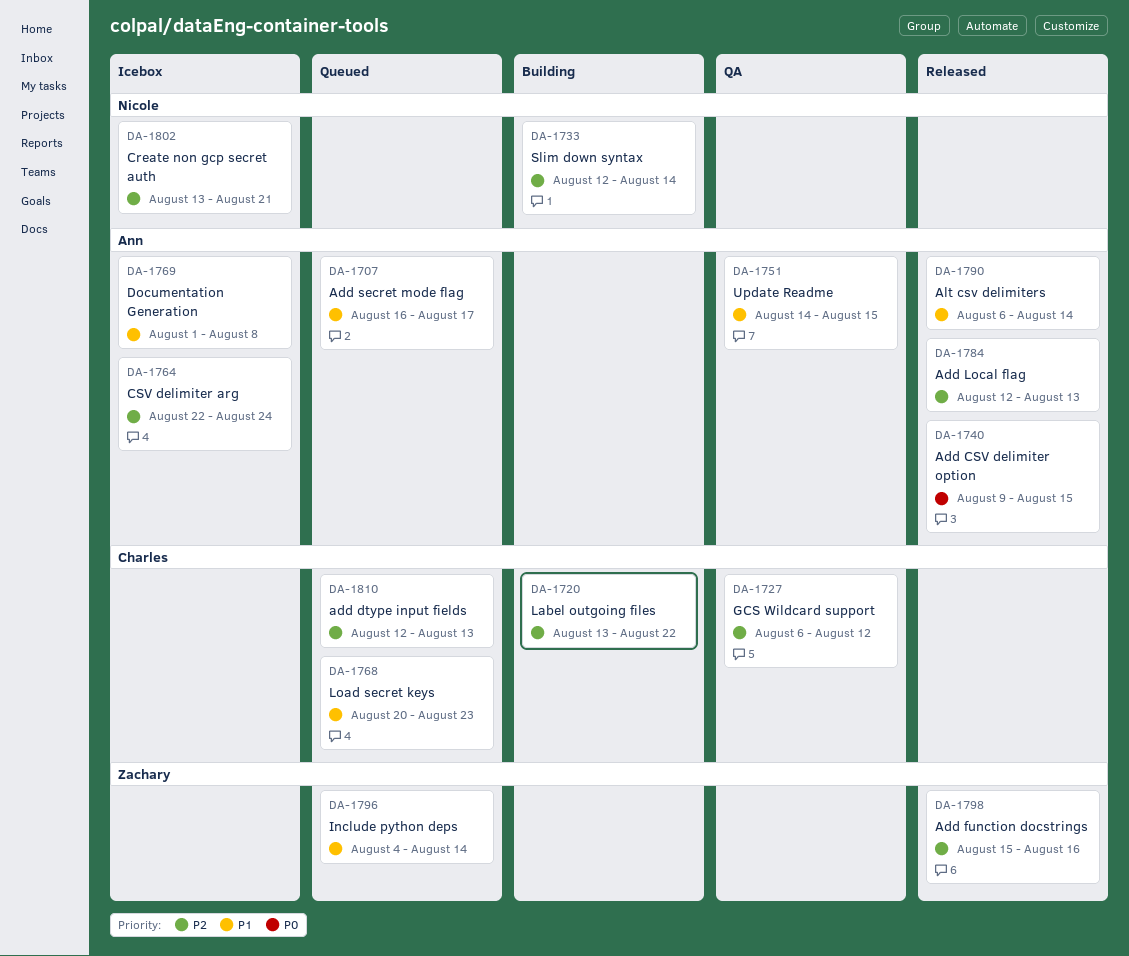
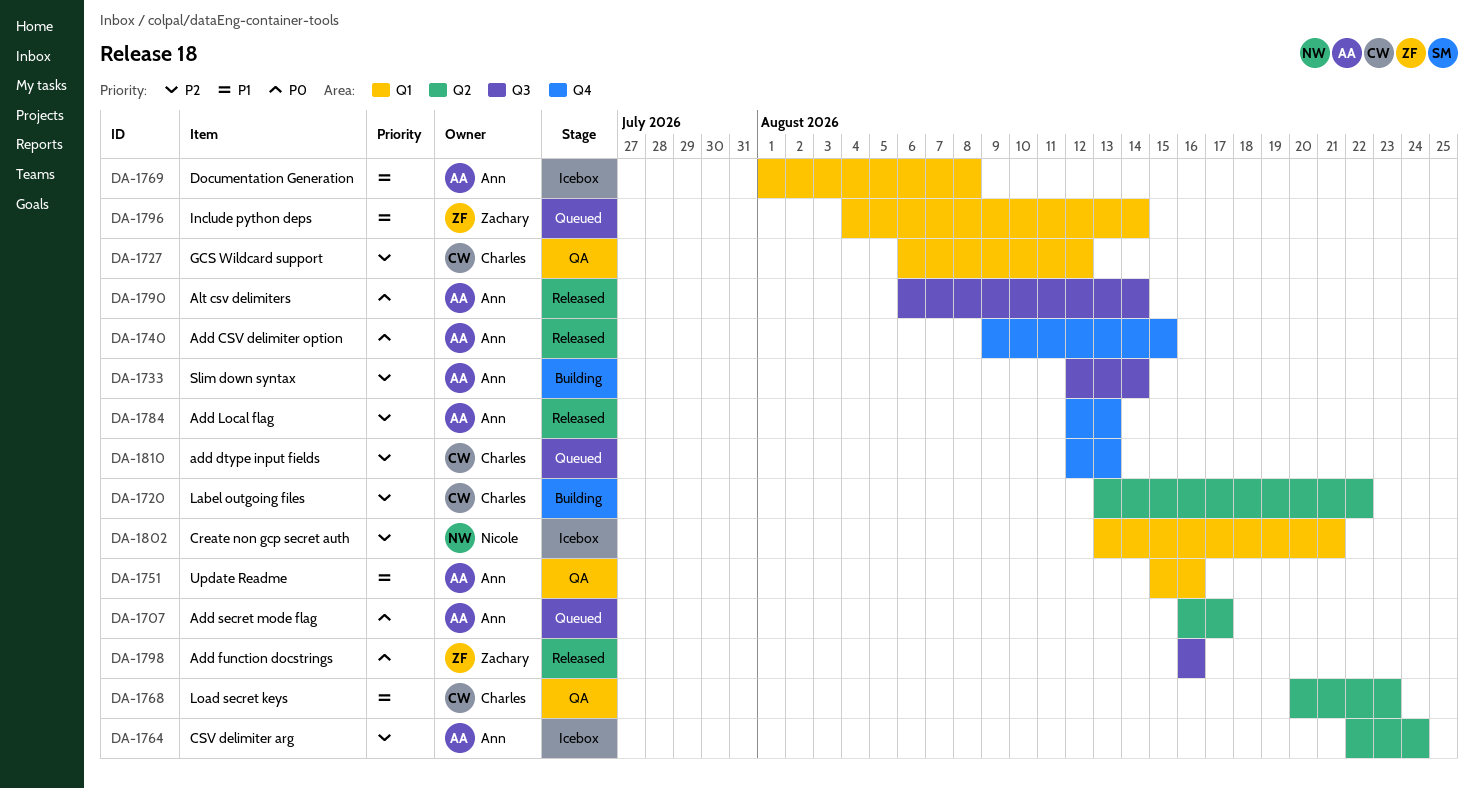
DA-1707, priority: P1 -> P0
DA-1733, owner: Nicole -> Ann
DA-1751, start: Aug 14 -> Aug 15
DA-1751, due: Aug 15 -> Aug 16
DA-1768, status: Queued -> QA
DA-1790, priority: P1 -> P0
DA-1798, priority: P2 -> P0
DA-1798, start: Aug 15 -> Aug 16

